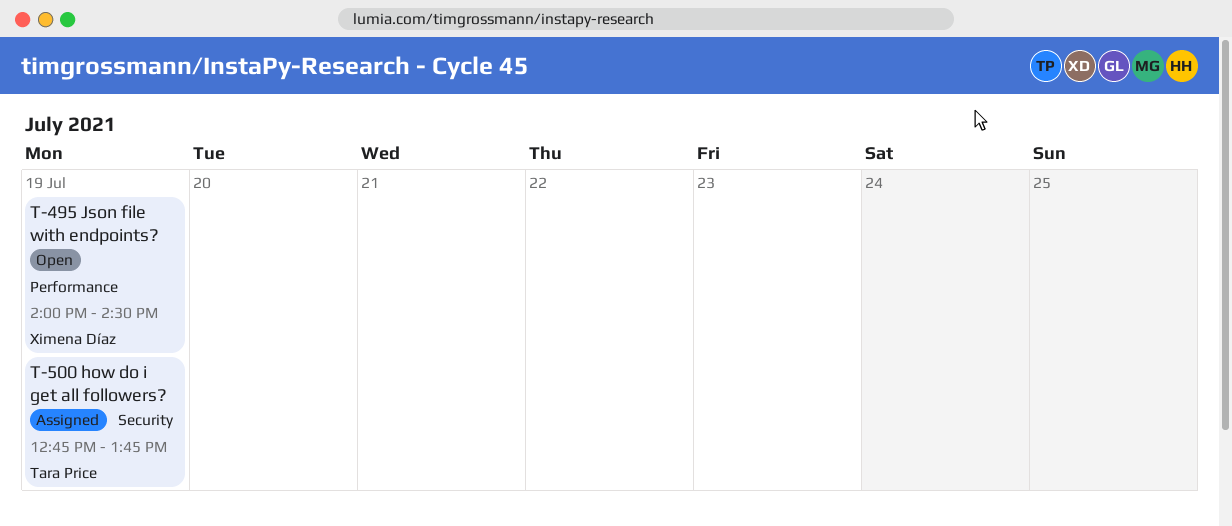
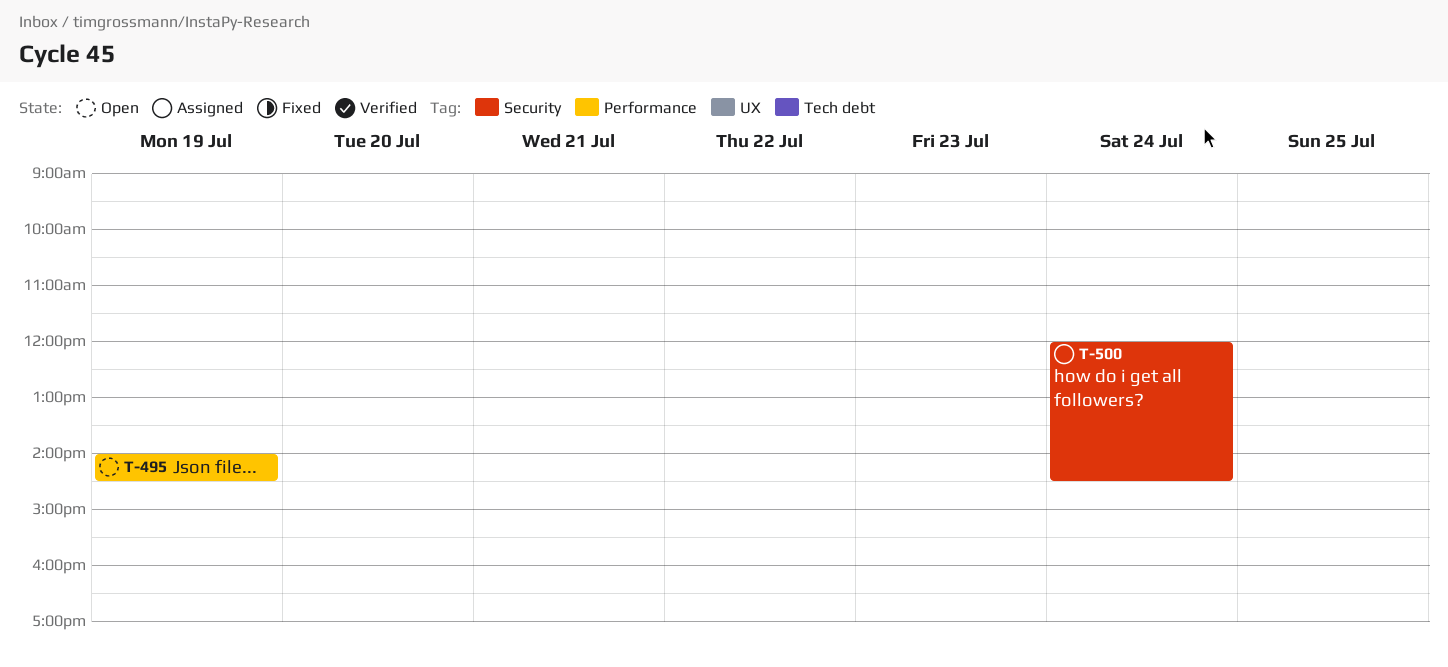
T-500, day: Jul 19 -> Jul 24
T-500, begins: 12:45 -> 12:00
T-500, ends: 13:45 -> 14:30

